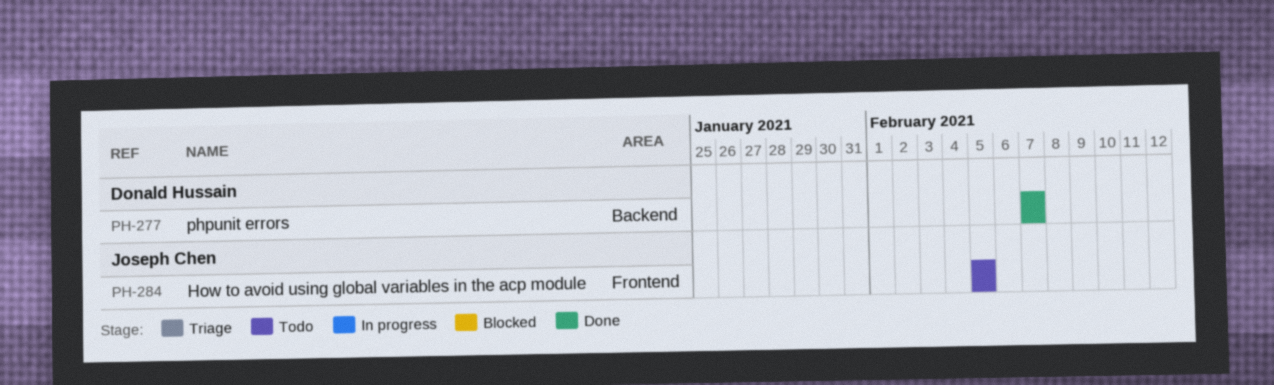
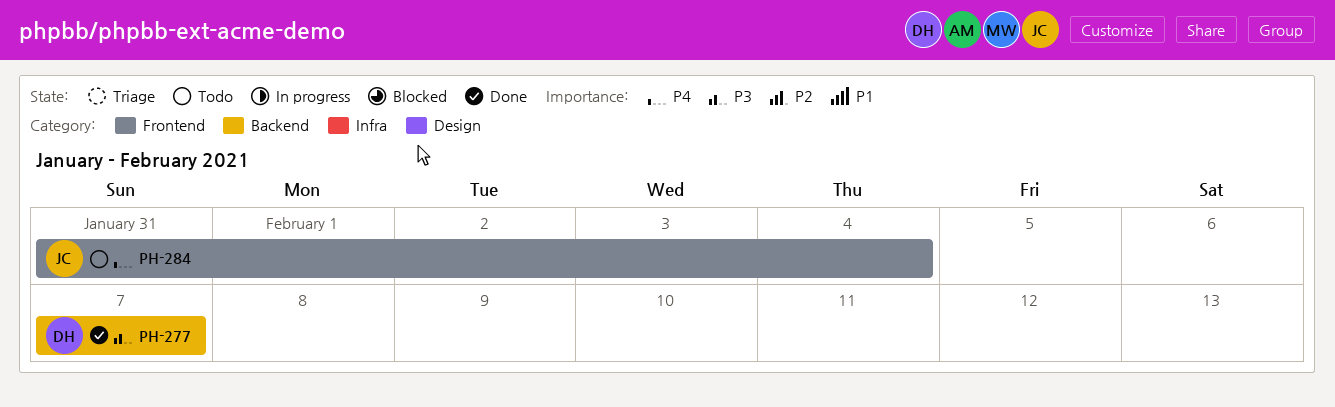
PH-284, start: Feb 5 -> Jan 31
PH-284, due: Feb 5 -> Feb 4

